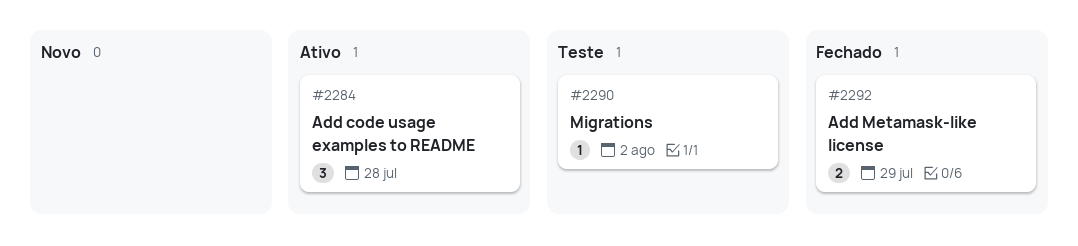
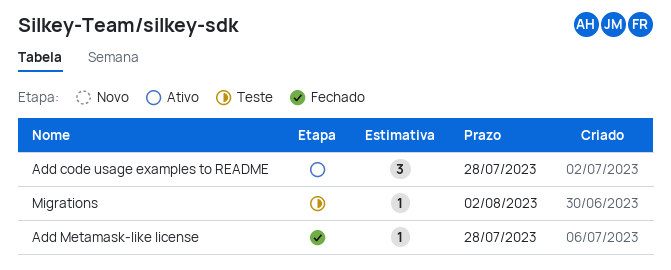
Add Metamask-like license, estimate: 2 -> 1
Add Metamask-like license, due: Jul 29 -> Jul 28

